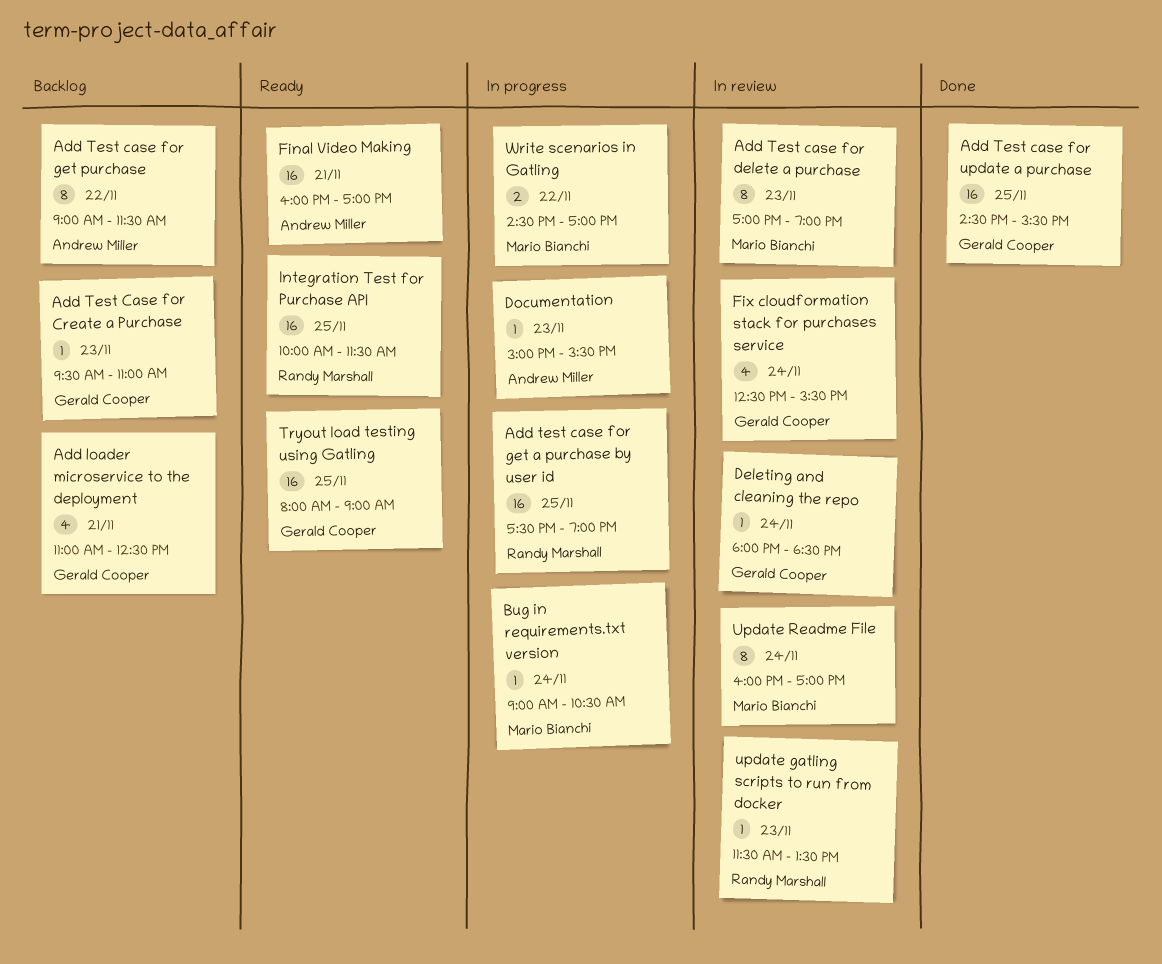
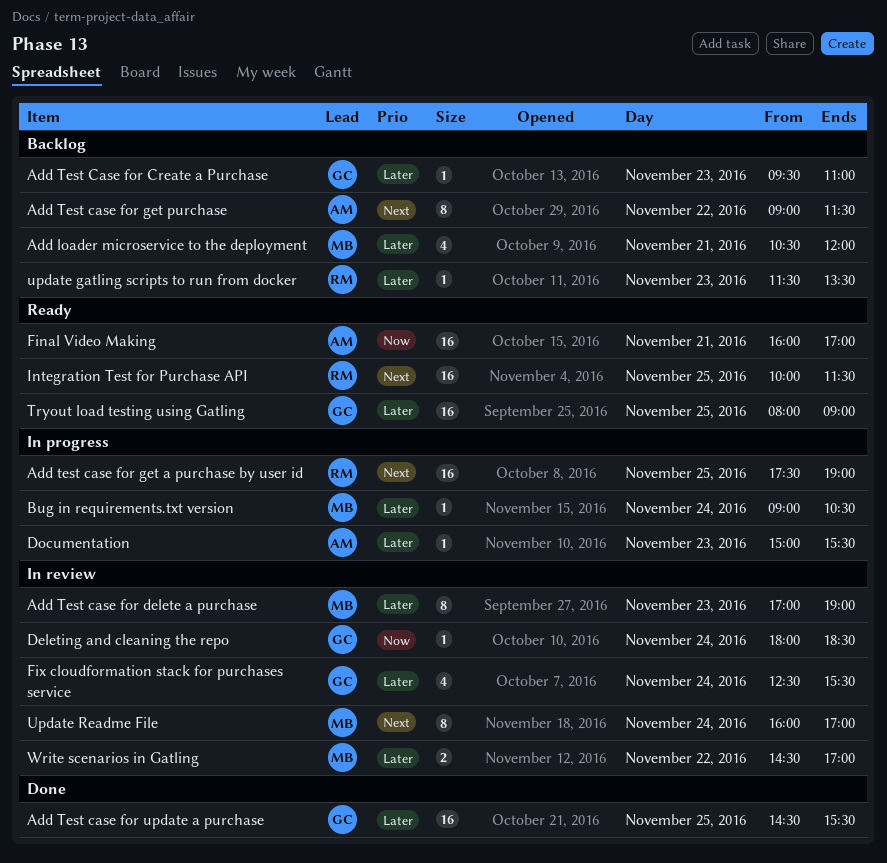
Add loader microservice to the deployment, owner: Gerald Cooper -> Mario Bianchi
Add loader microservice to the deployment, begins: 11:00 -> 10:30
Add loader microservice to the deployment, ends: 12:30 -> 12:00
update gatling scripts to run from docker, status: In review -> Backlog
Write scenarios in Gatling, status: In progress -> In review

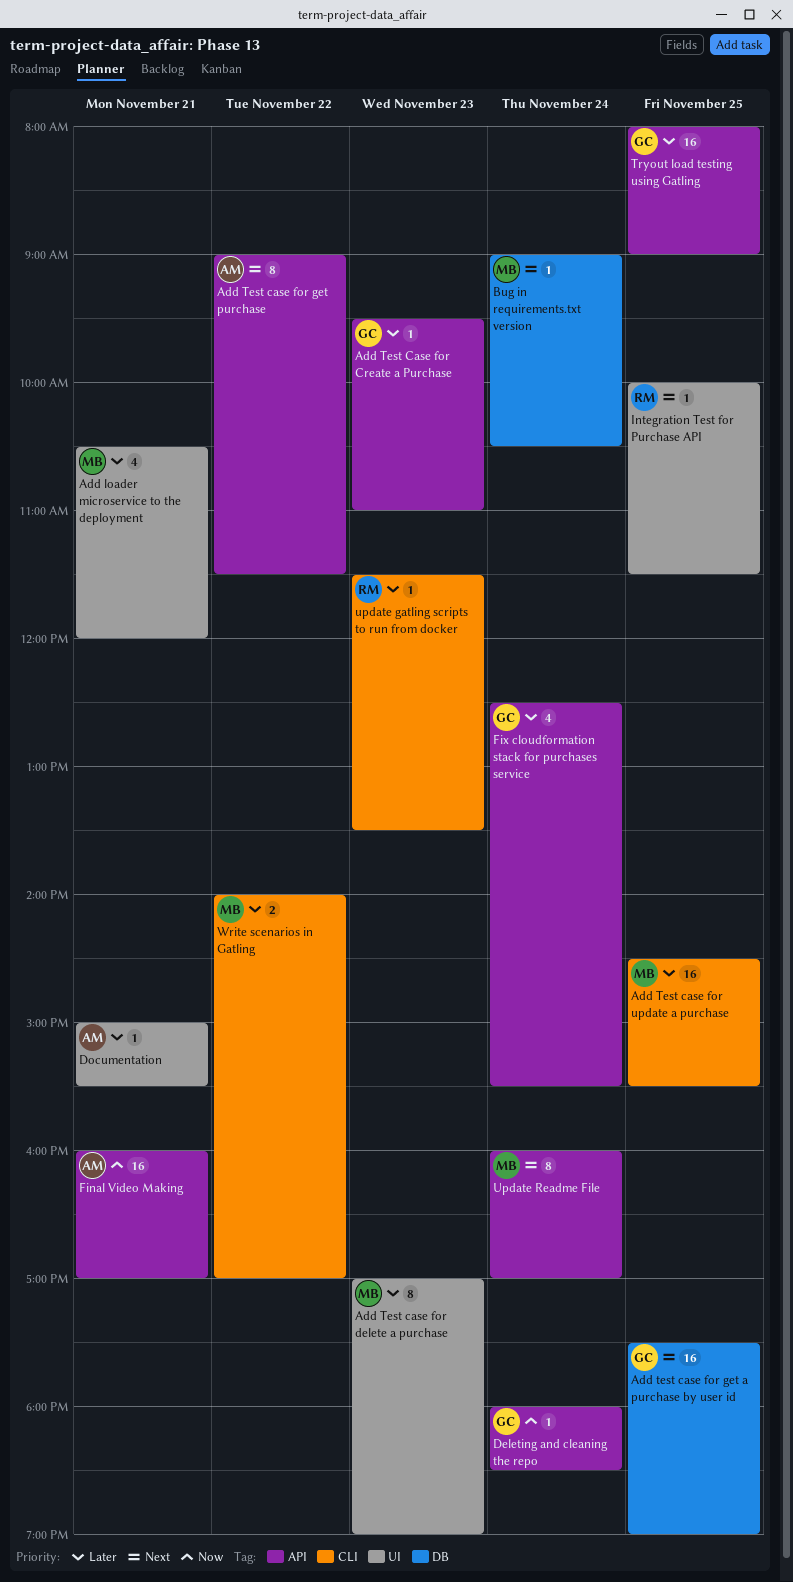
Add test case for get a purchase by user id, owner: RM -> GC
Add Test case for update a purchase, owner: GC -> MB
Bug in requirements.txt version, priority: Later -> Next
Documentation, day: Nov 23 -> Nov 21
Integration Test for Purchase API, estimate: 16 -> 1
Write scenarios in Gatling, begins: 14:30 -> 14:00

